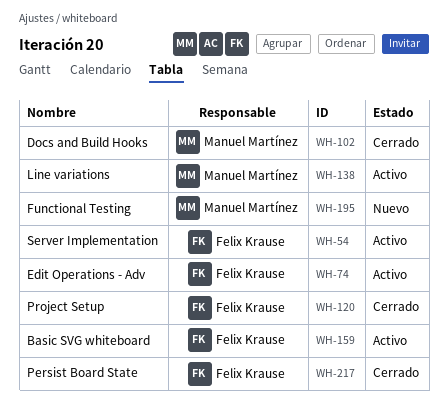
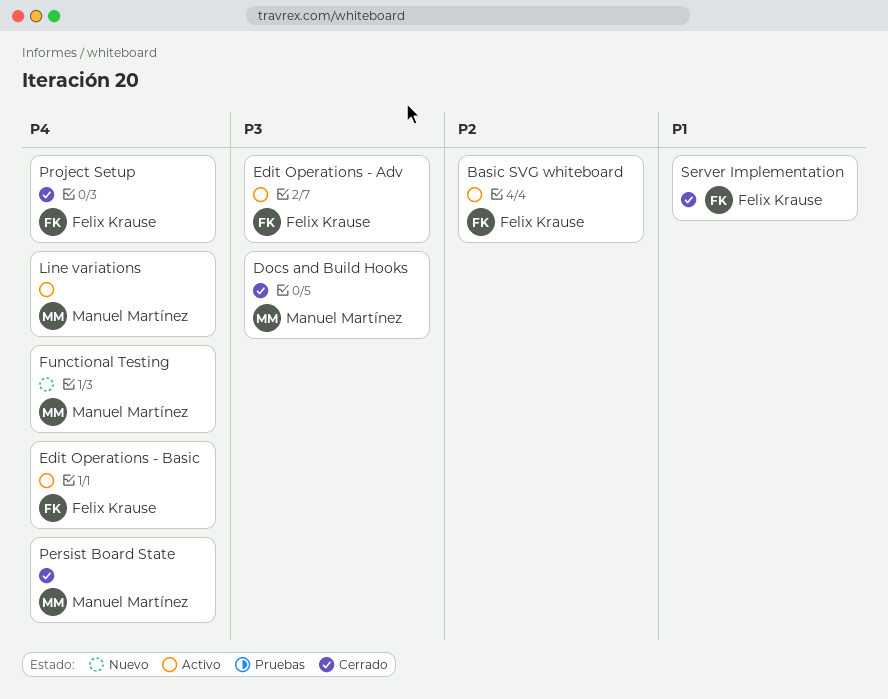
Edit Operations - Basic: none -> present
Persist Board State, owner: Felix Krause -> Manuel Martínez
Server Implementation, status: Activo -> Cerrado

